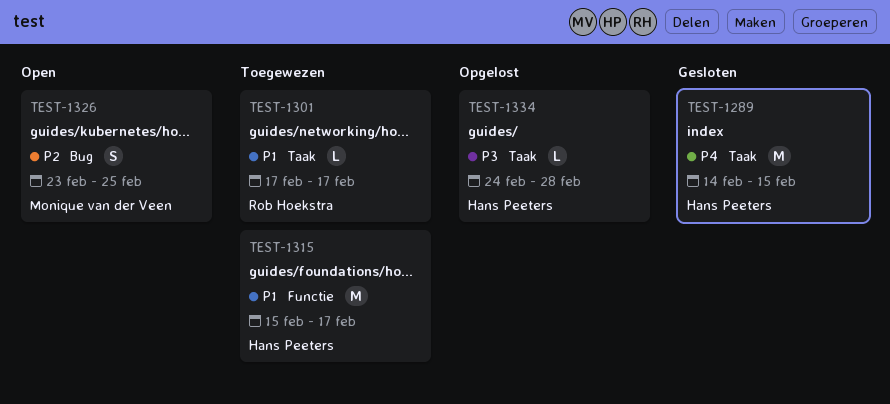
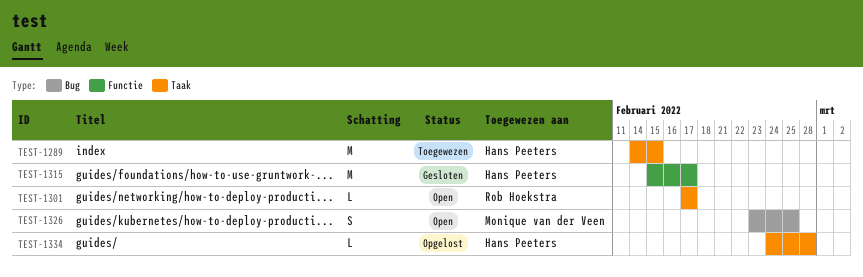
TEST-1289, status: Gesloten -> Toegewezen
TEST-1301, status: Toegewezen -> Open
TEST-1315, status: Toegewezen -> Gesloten

